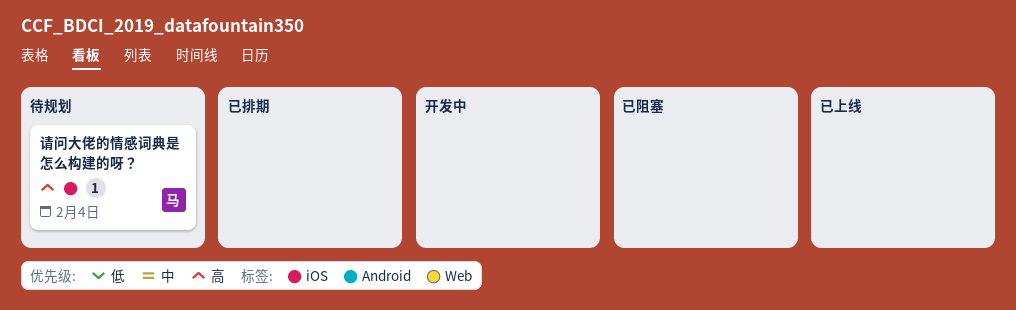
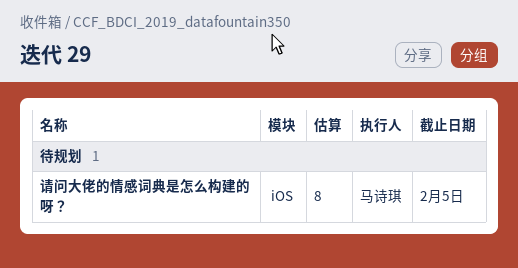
请问大佬的情感词典是怎么构建的呀？, estimate: 1 -> 8
请问大佬的情感词典是怎么构建的呀？, due: Feb 4 -> Feb 5

